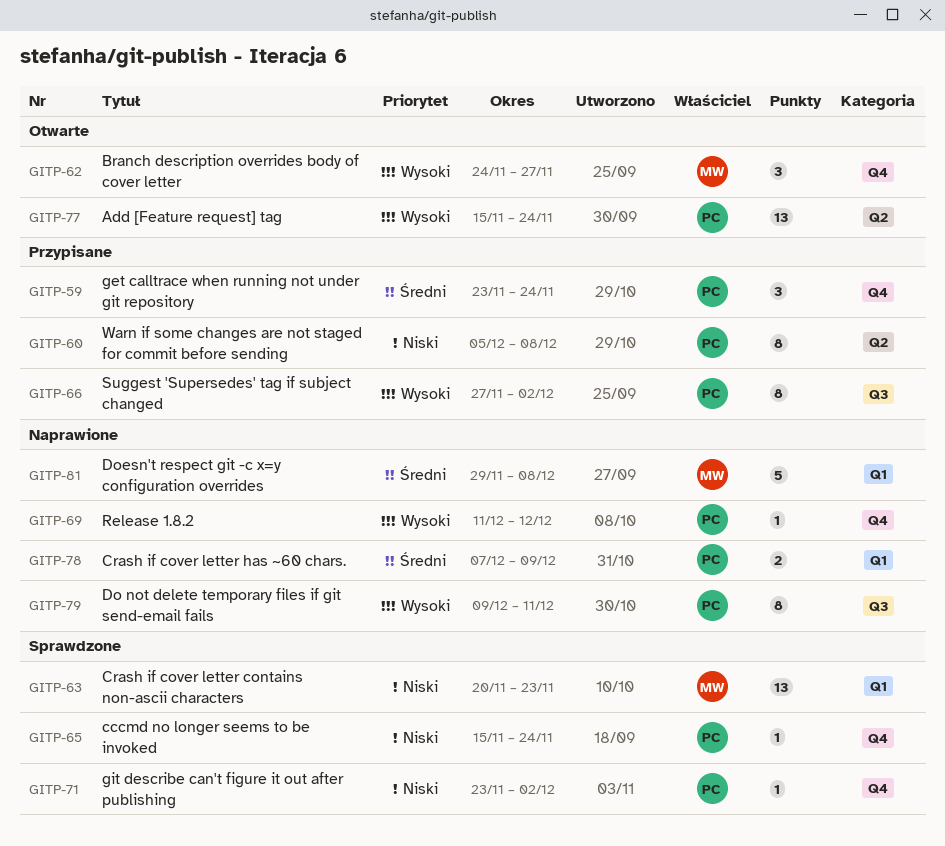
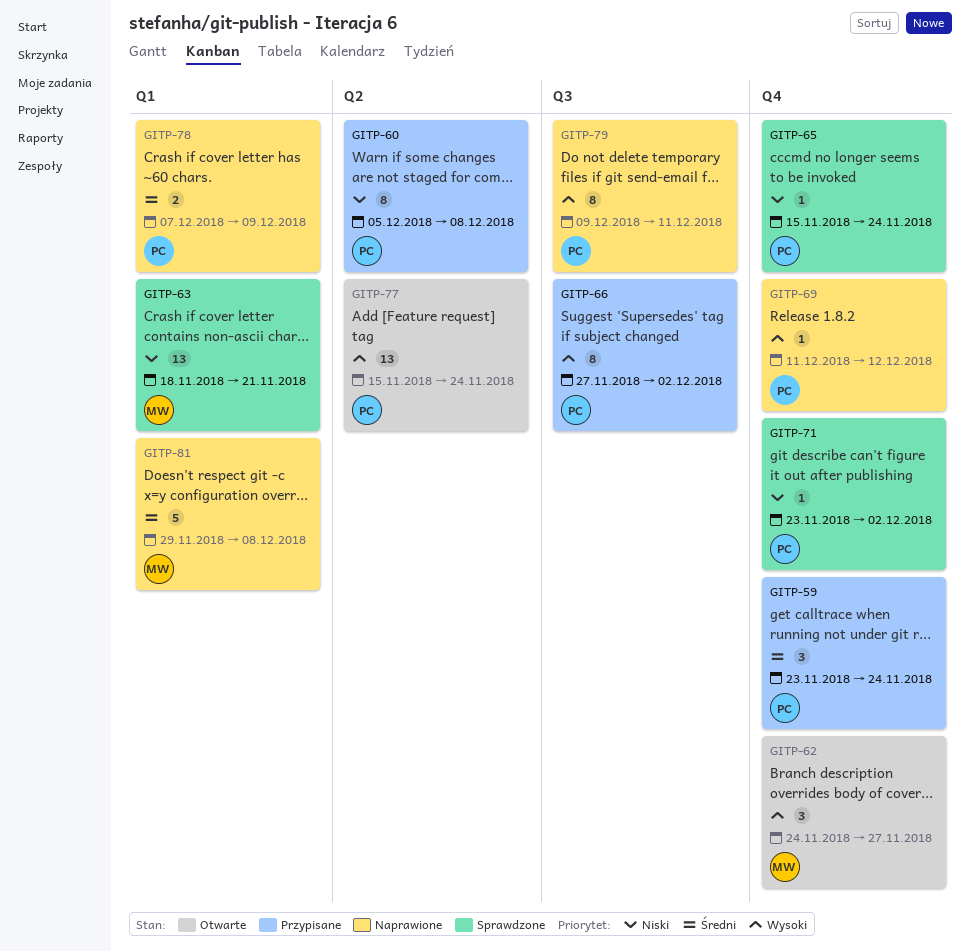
GITP-63, start: Nov 20 -> Nov 18
GITP-63, due: Nov 23 -> Nov 21

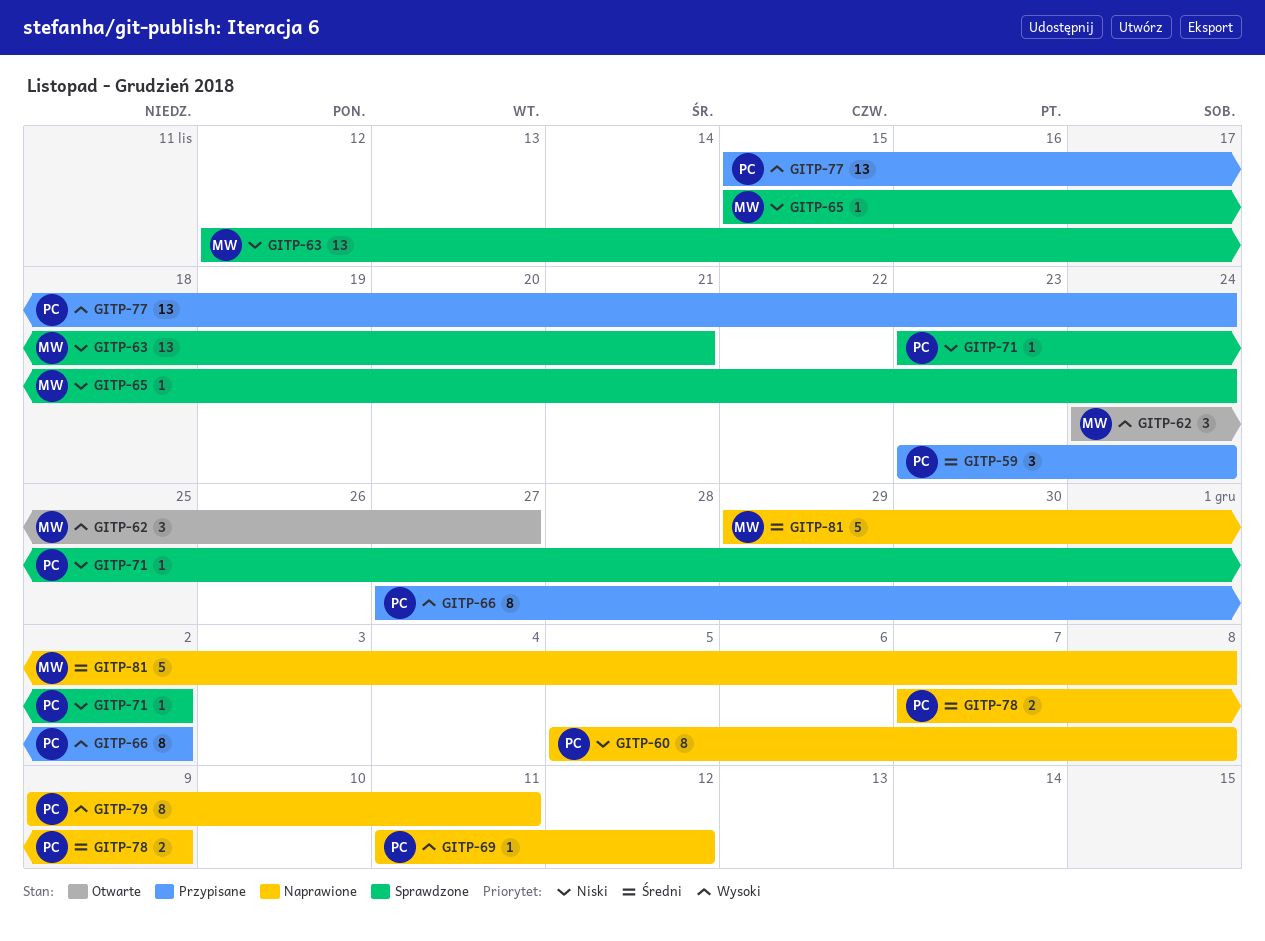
GITP-60, status: Przypisane -> Naprawione
GITP-63, start: Nov 18 -> Nov 12
GITP-65, owner: PC -> MW
GITP-77, status: Otwarte -> Przypisane

